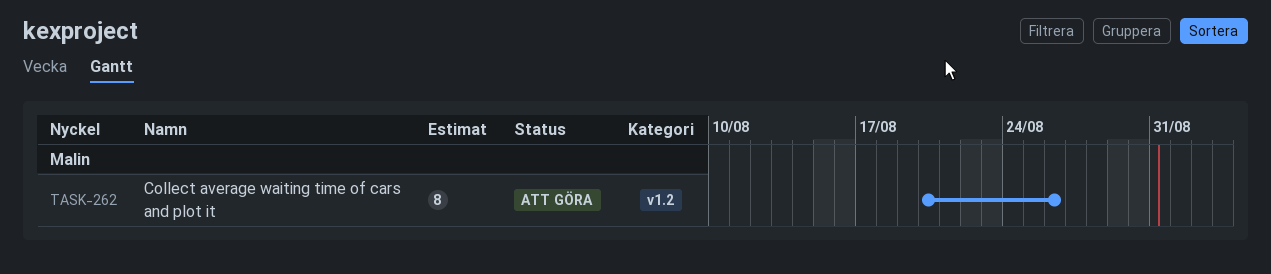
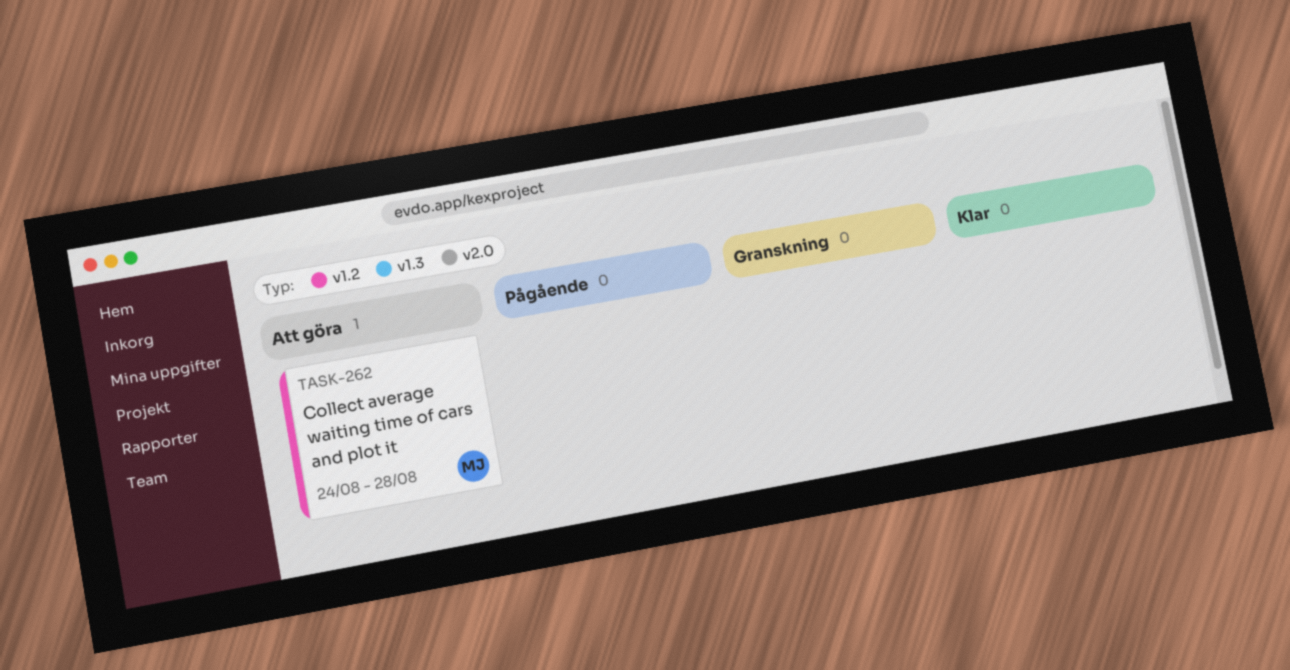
TASK-262, start: Aug 20 -> Aug 24
TASK-262, due: Aug 26 -> Aug 28

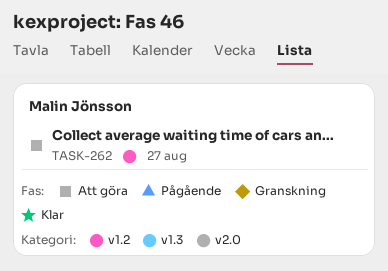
TASK-262, due: Aug 28 -> Aug 27

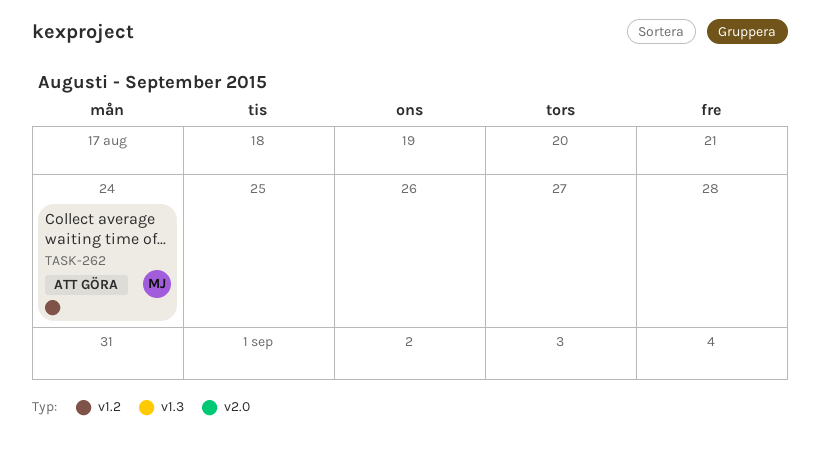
TASK-262, due: Aug 27 -> Aug 24

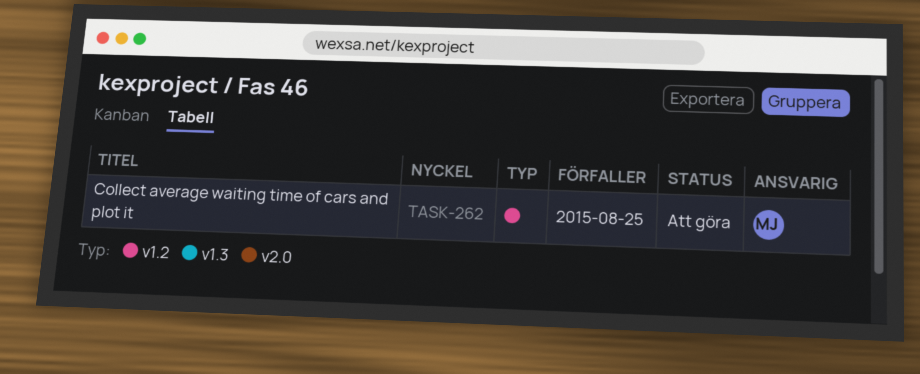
TASK-262, due: Aug 24 -> Aug 25

